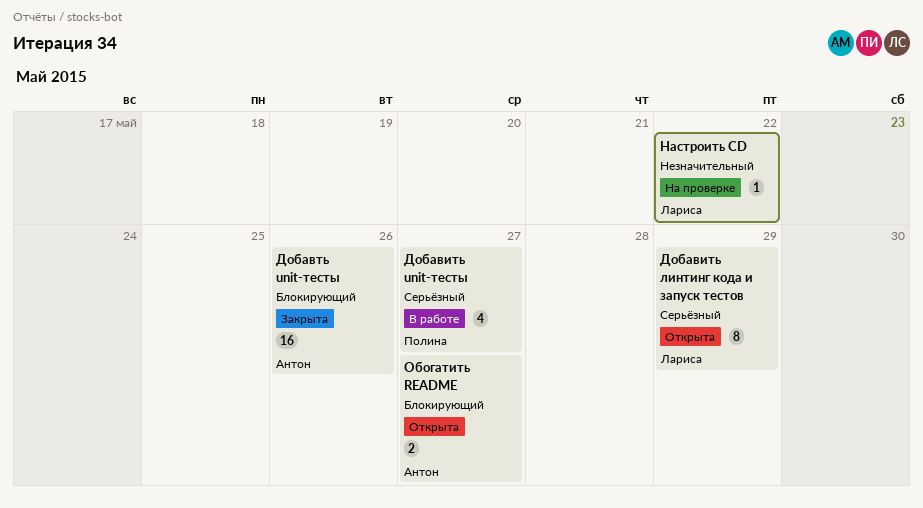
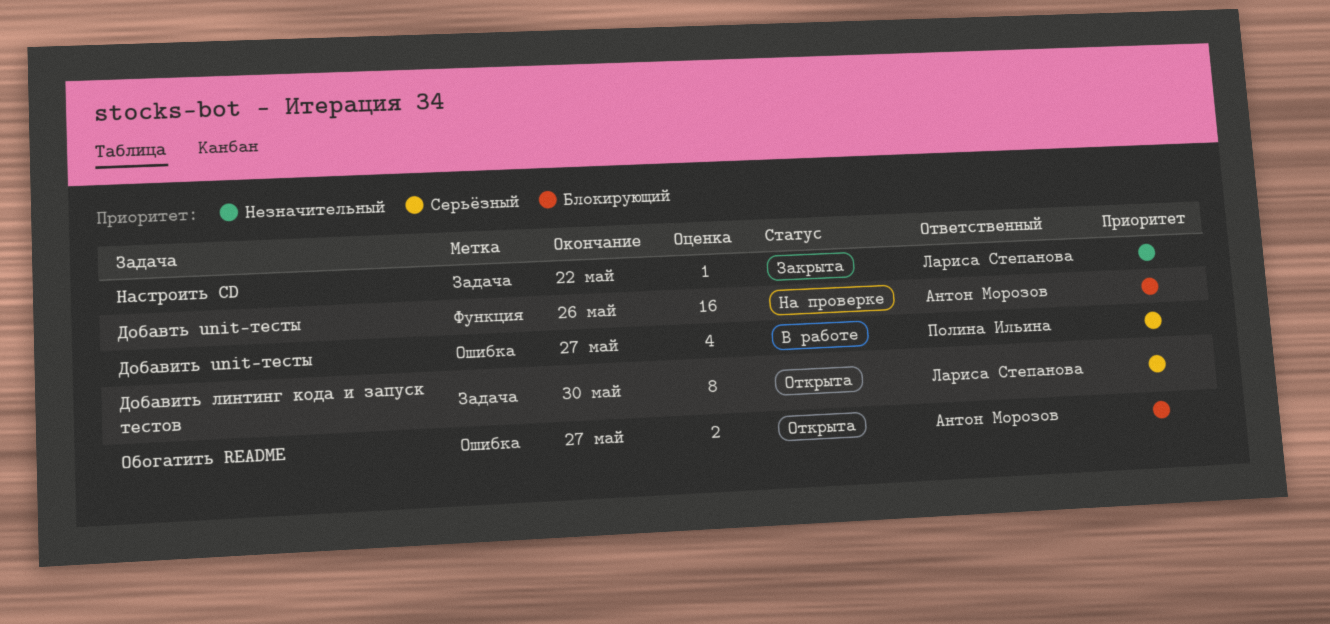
Добавить линтинг кода и запуск тестов, due: May 29 -> May 30
Добавть unit-тесты, status: Закрыта -> На проверке
Настроить CD, status: На проверке -> Закрыта

